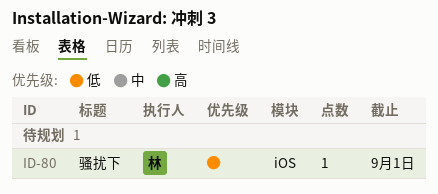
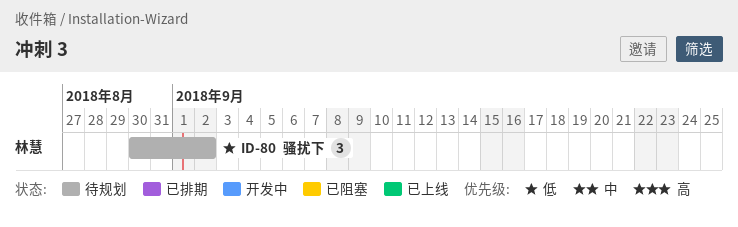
ID-80, estimate: 1 -> 3
ID-80, due: Sep 1 -> Sep 2

